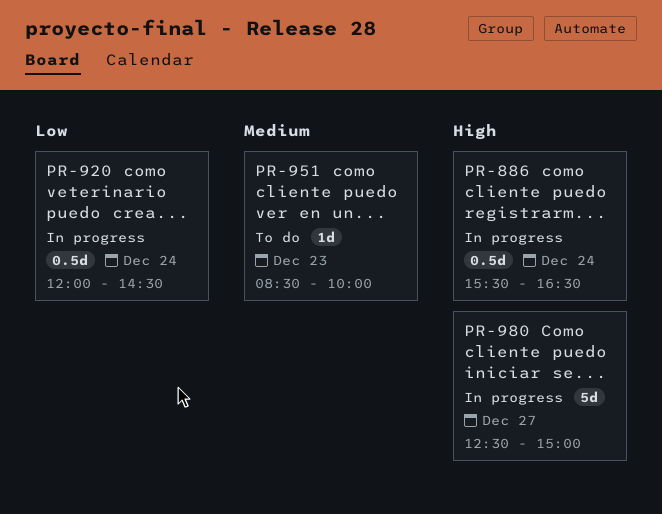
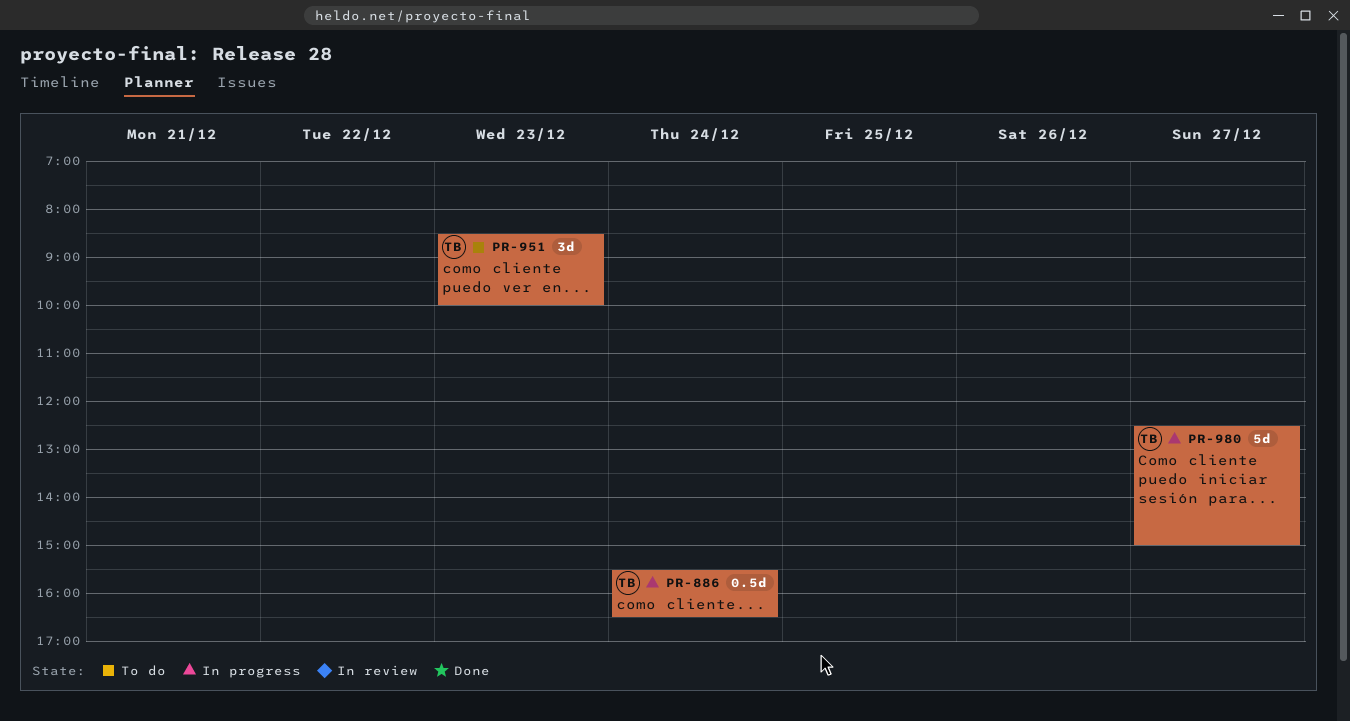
PR-920: present -> none
PR-951, estimate: 1d -> 3d

